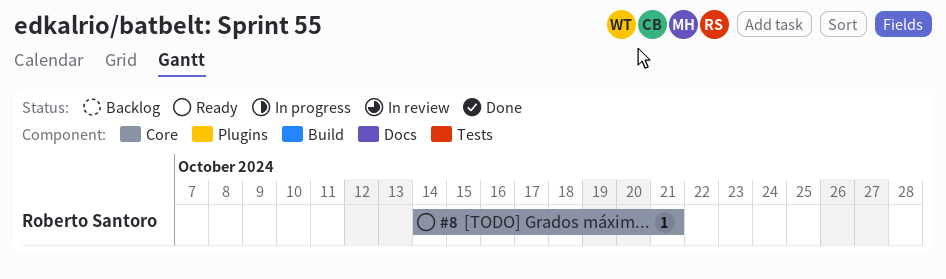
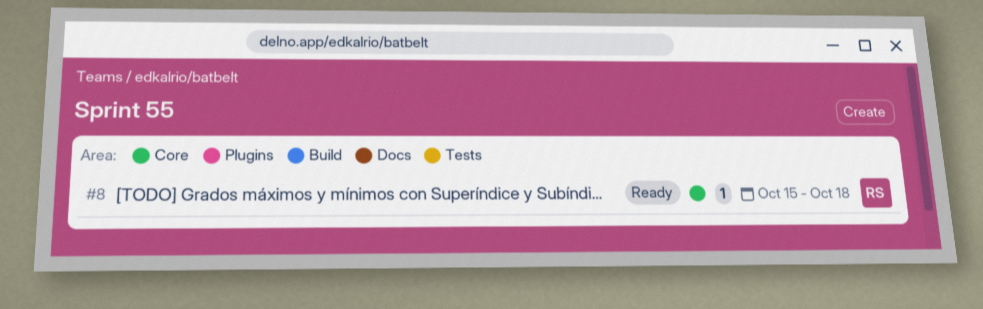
#8, start: Oct 14 -> Oct 15
#8, due: Oct 21 -> Oct 18

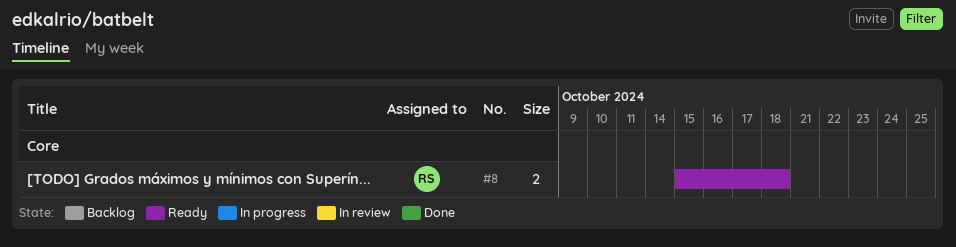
#8, estimate: 1 -> 2

